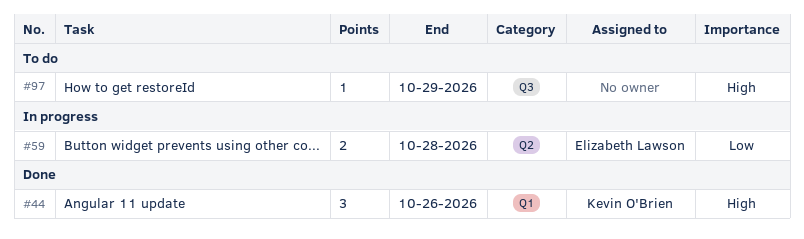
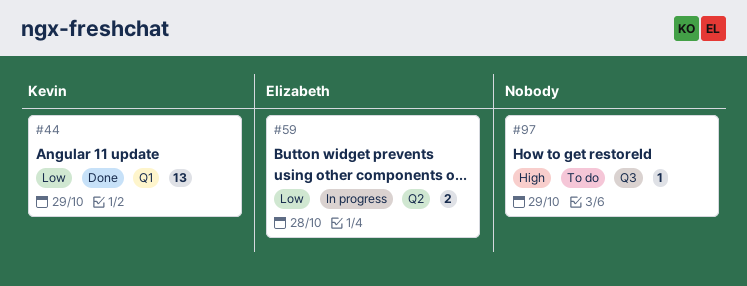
#44, priority: High -> Low
#44, estimate: 3 -> 13
#44, due: Oct 26 -> Oct 29

